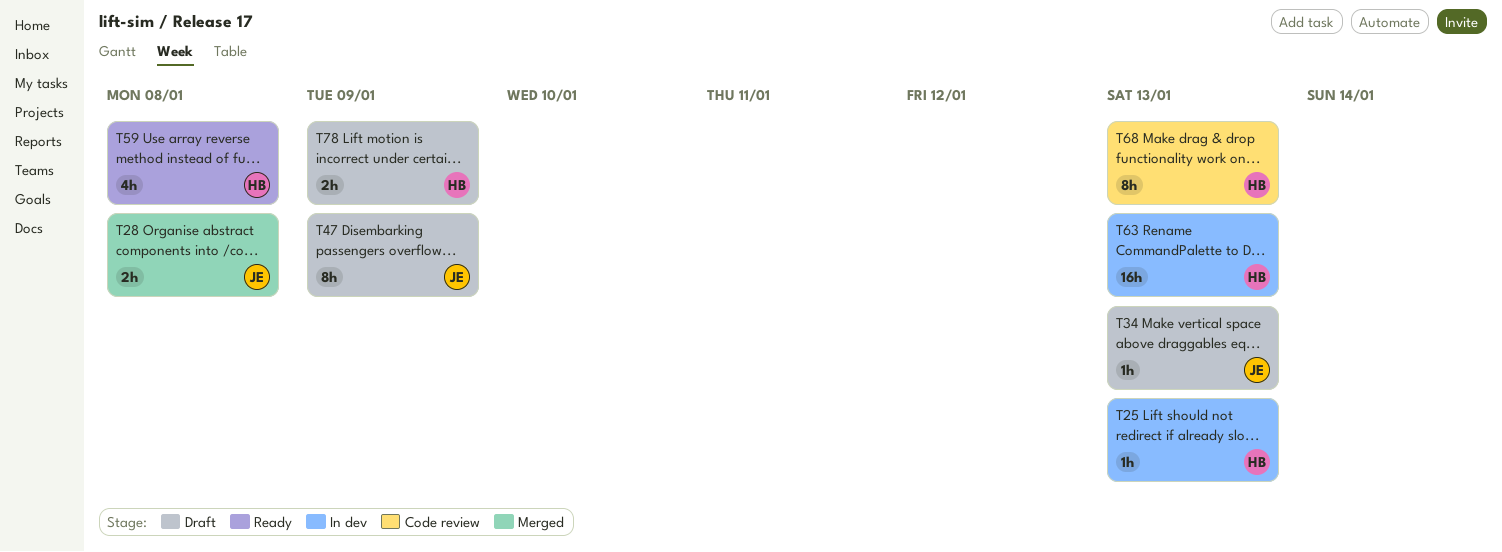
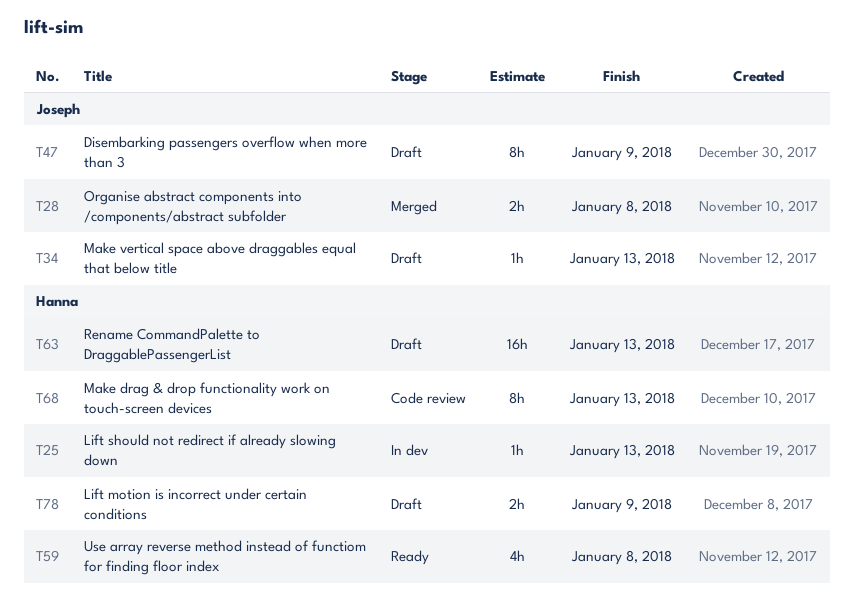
T63, status: In dev -> Draft

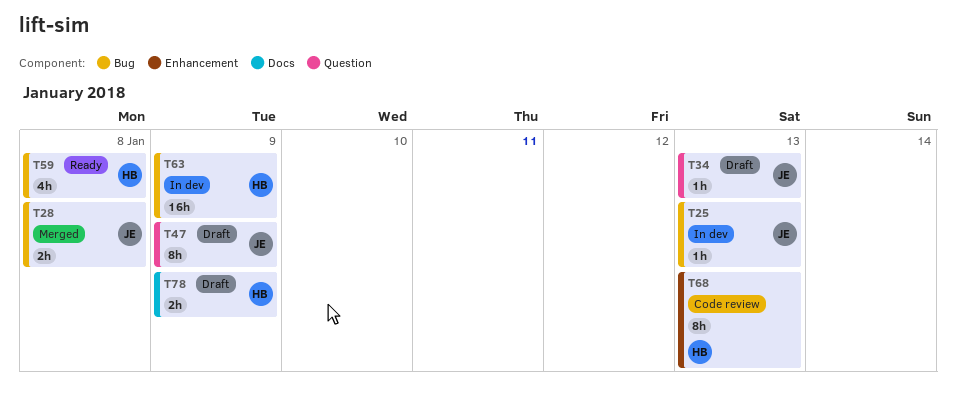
T25, owner: Hanna -> Joseph
T63, status: Draft -> In dev
T63, due: Jan 13 -> Jan 9

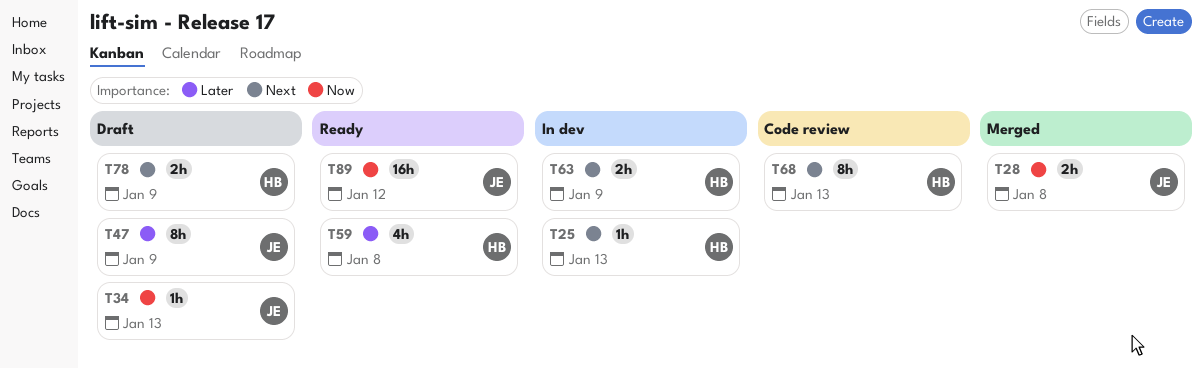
T25, owner: JE -> HB
T63, estimate: 16h -> 2h
T89: none -> present

